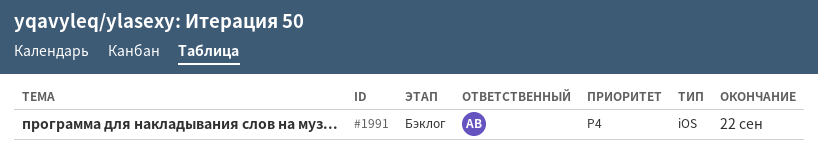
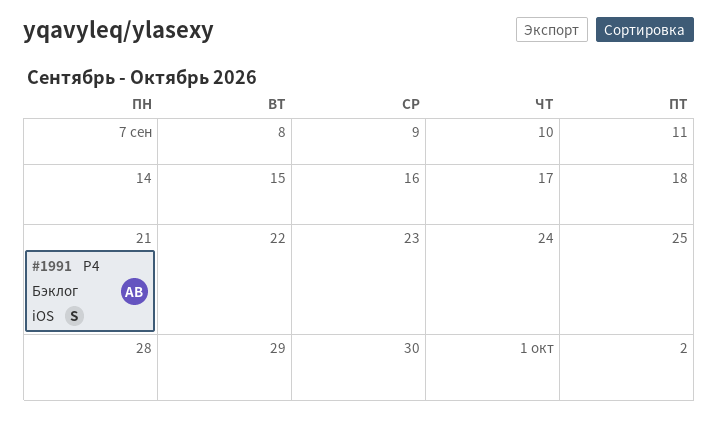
#1991, due: Sep 22 -> Sep 21

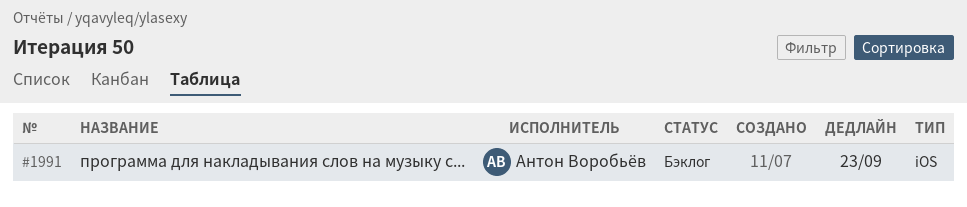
#1991, due: Sep 21 -> Sep 23

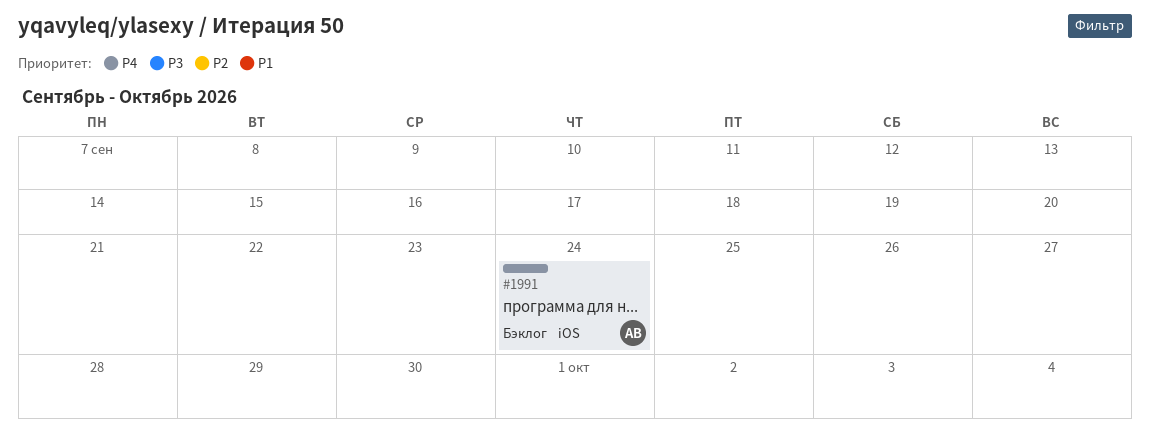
#1991, due: Sep 23 -> Sep 24

